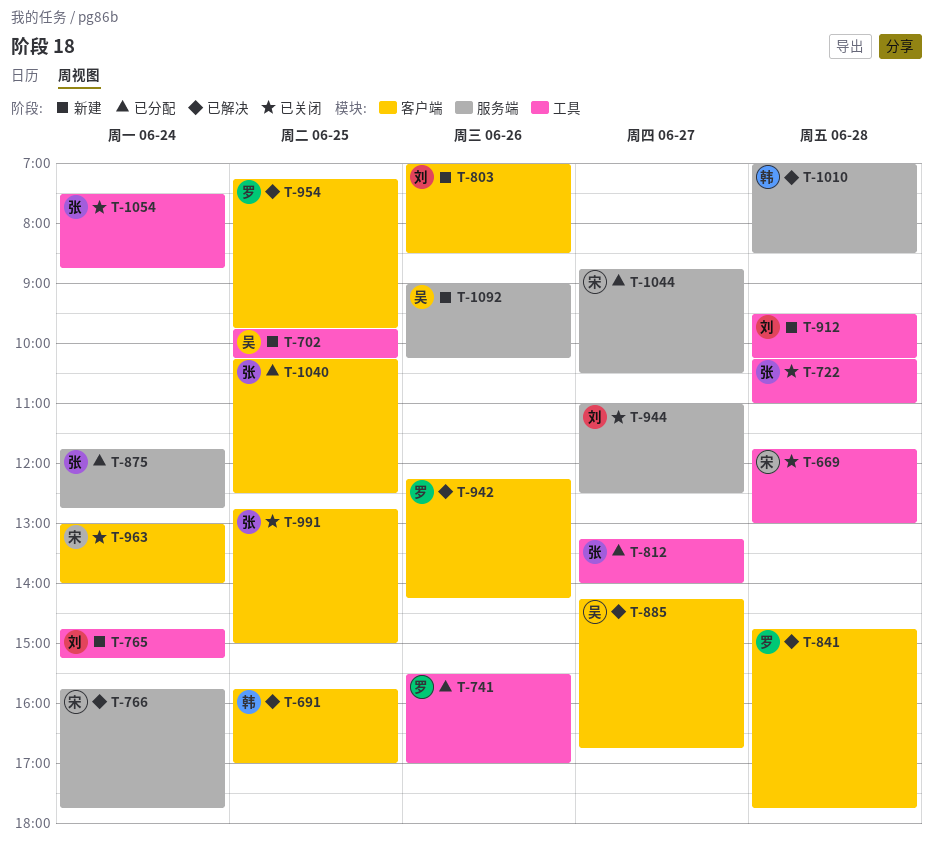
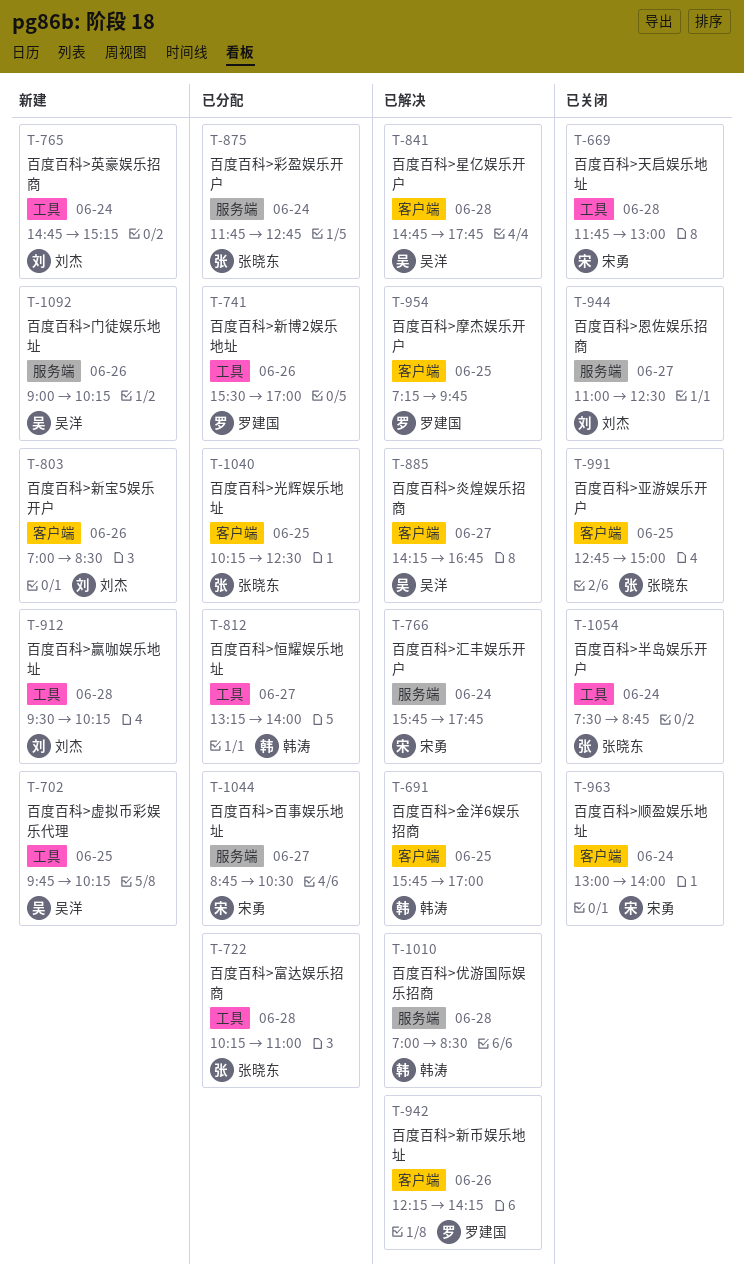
T-722, status: 已关闭 -> 已分配
T-812, owner: 张晓东 -> 韩涛
T-841, owner: 罗建国 -> 吴洋

